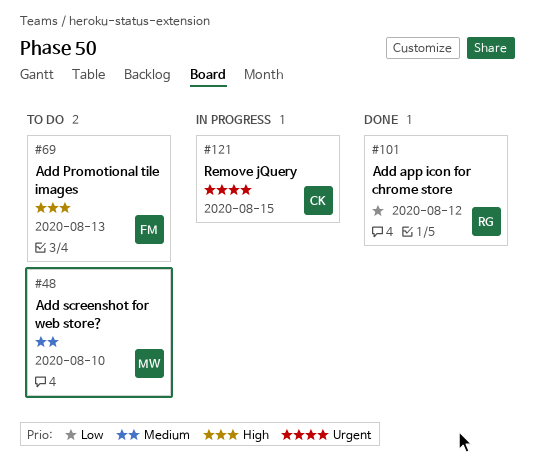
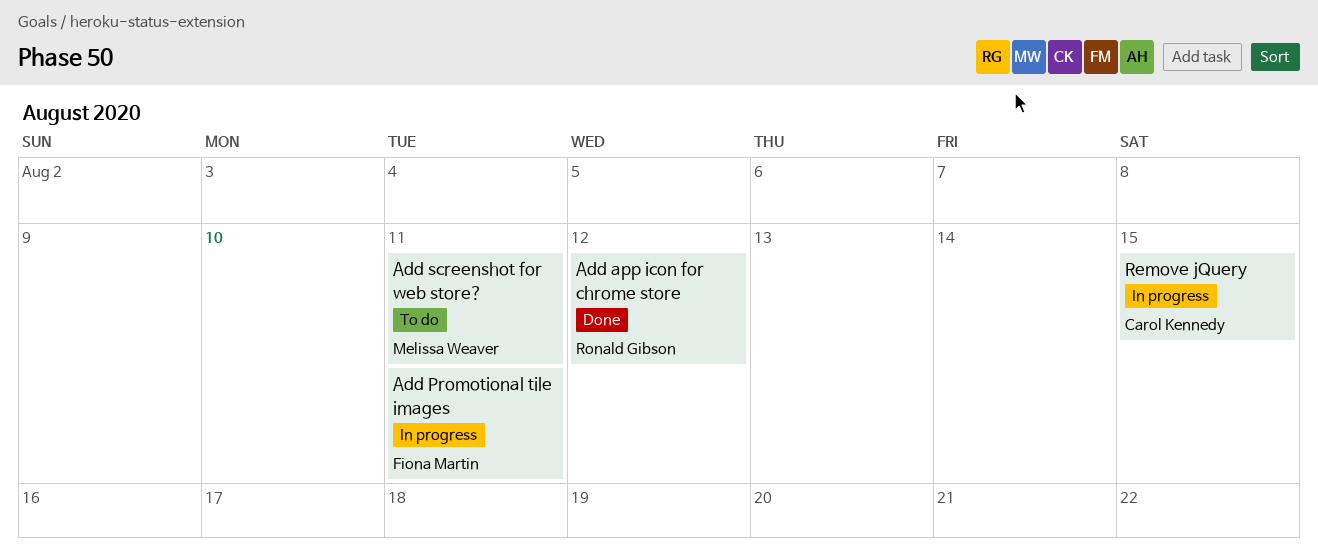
Add Promotional tile images, status: To do -> In progress
Add Promotional tile images, due: Aug 13 -> Aug 11
Add screenshot for web store?, due: Aug 10 -> Aug 11

